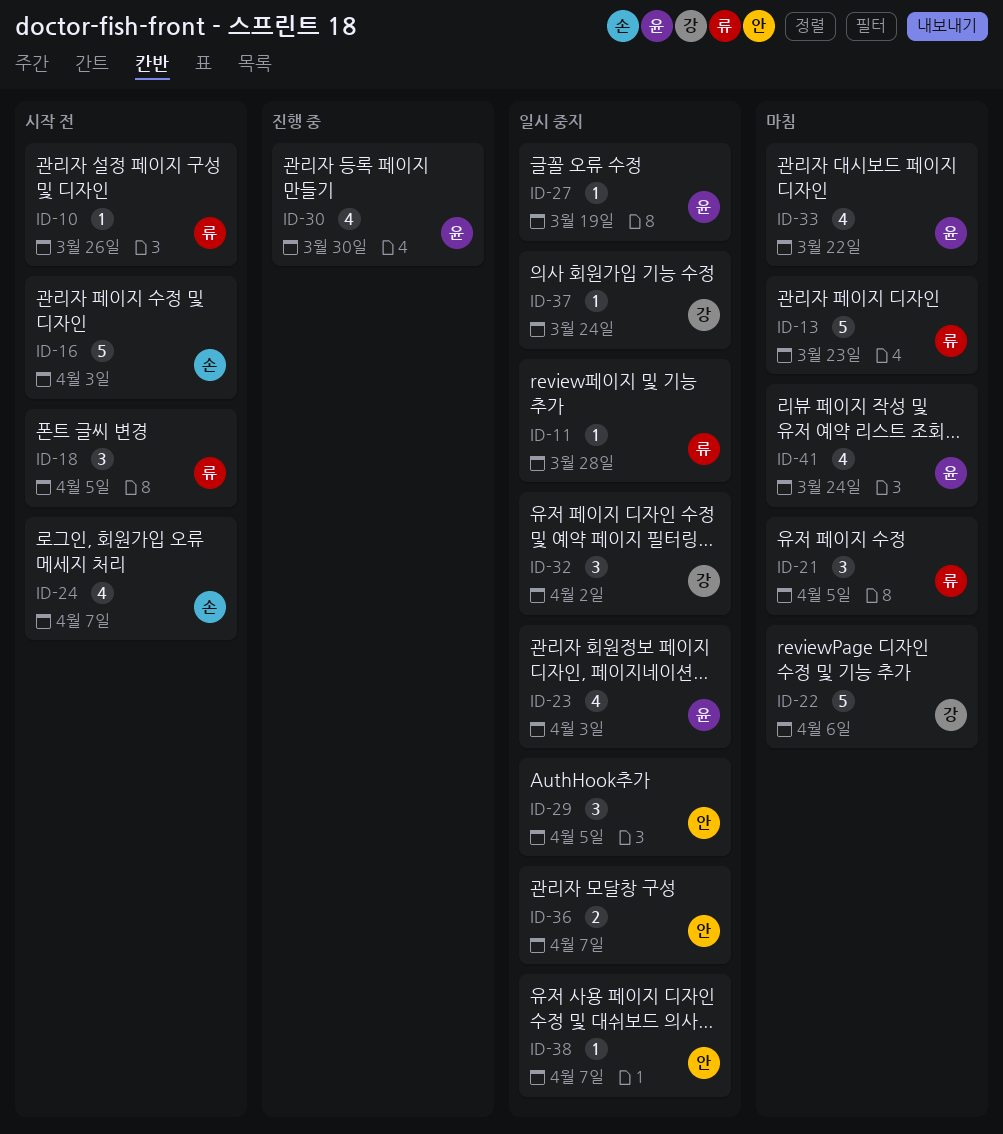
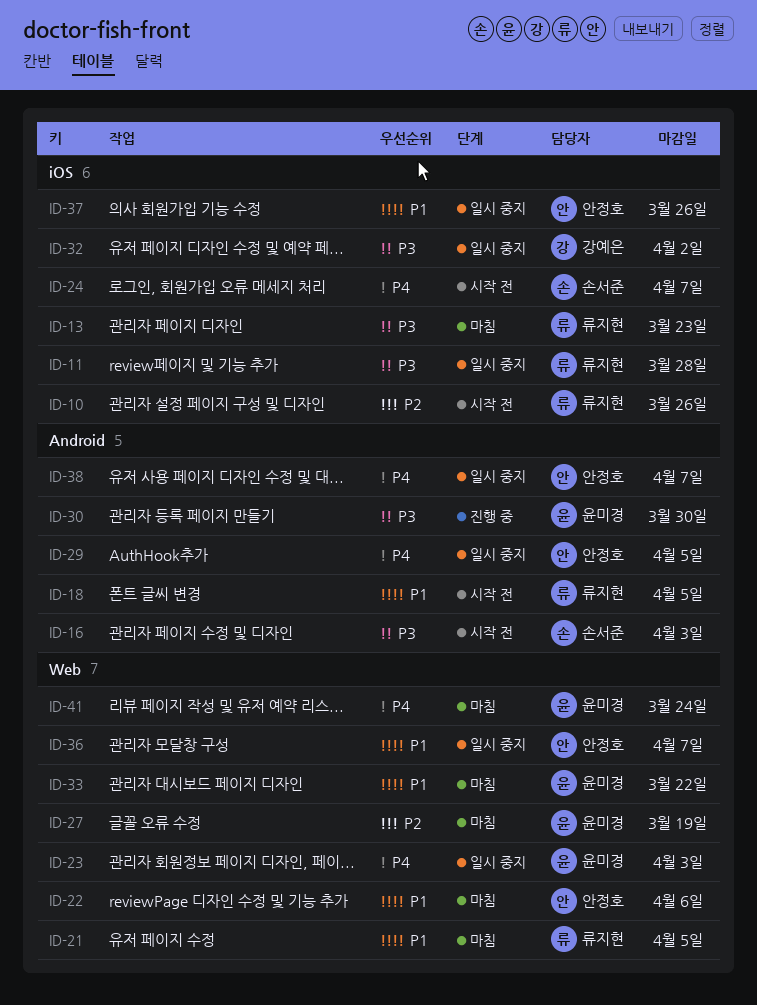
ID-22, owner: 강예은 -> 안정호
ID-27, status: 일시 중지 -> 마침
ID-37, owner: 강예은 -> 안정호
ID-37, due: Mar 24 -> Mar 26

